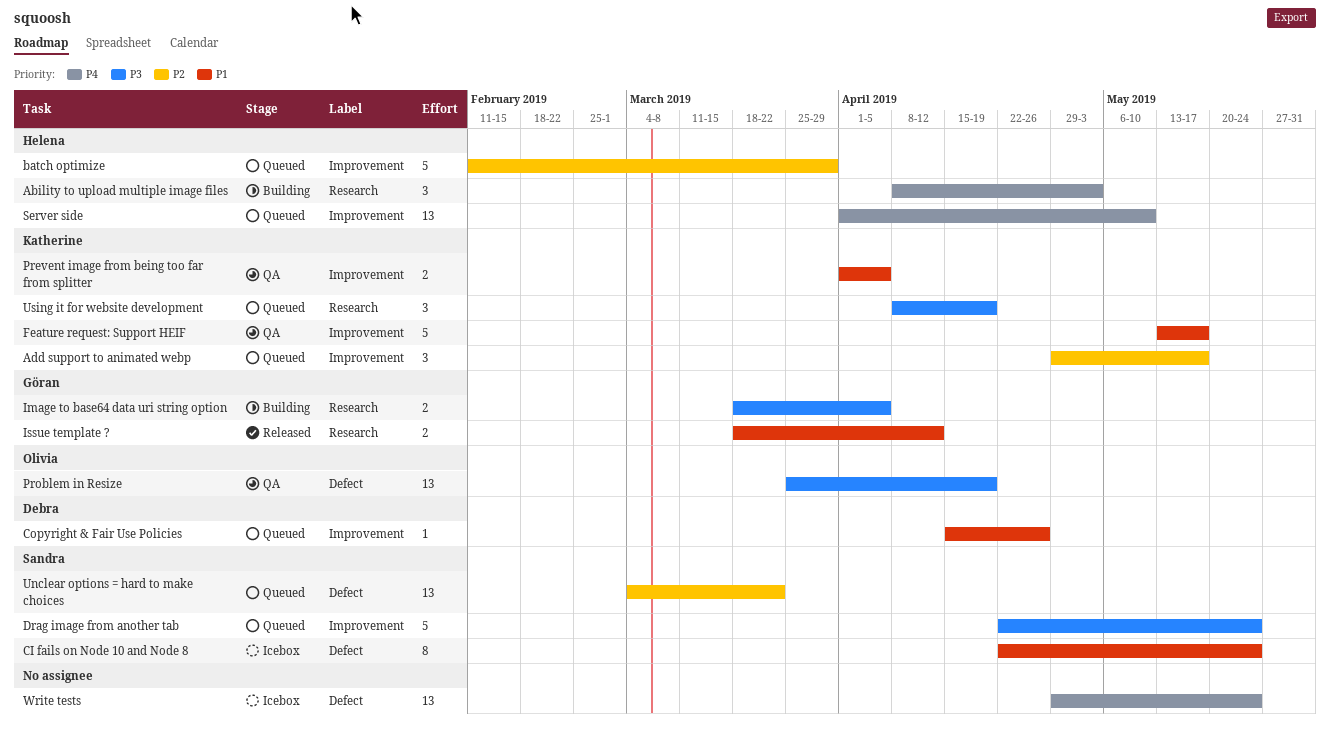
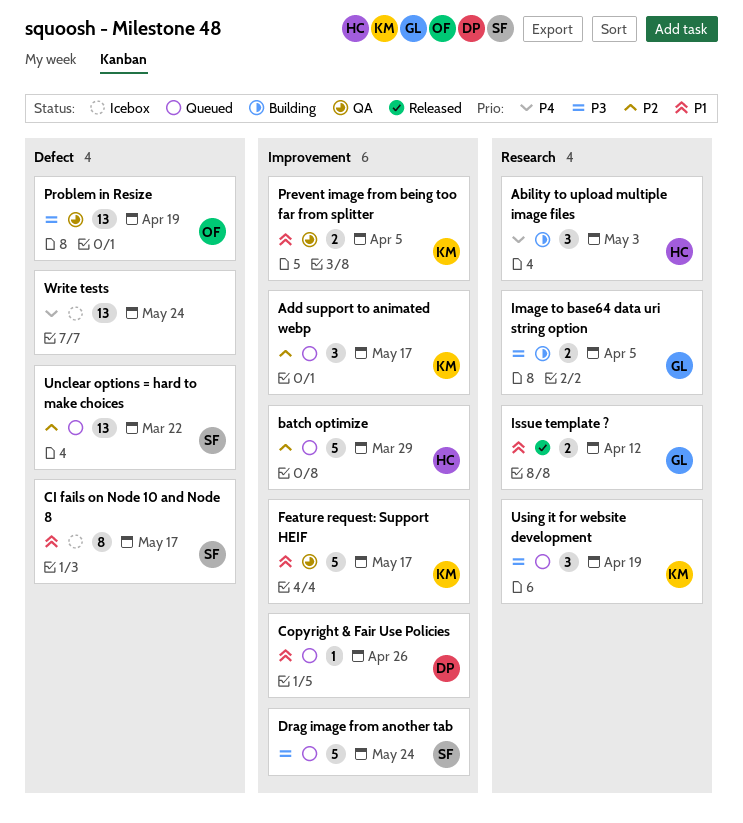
CI fails on Node 10 and Node 8, due: May 24 -> May 17
Server side: present -> none

